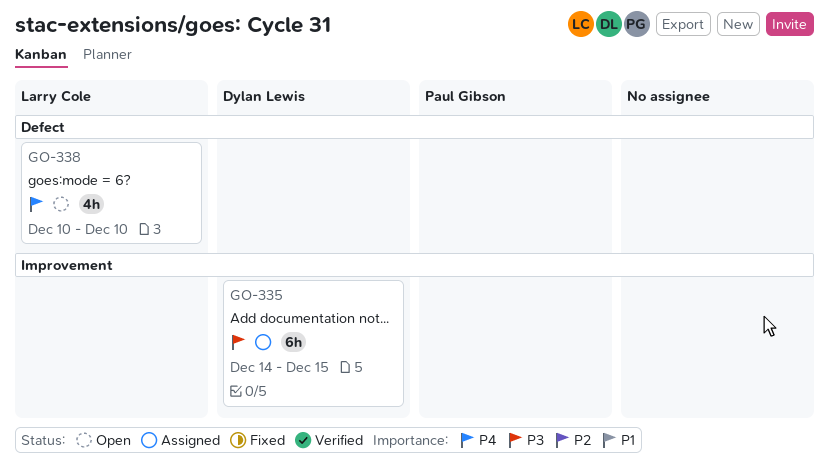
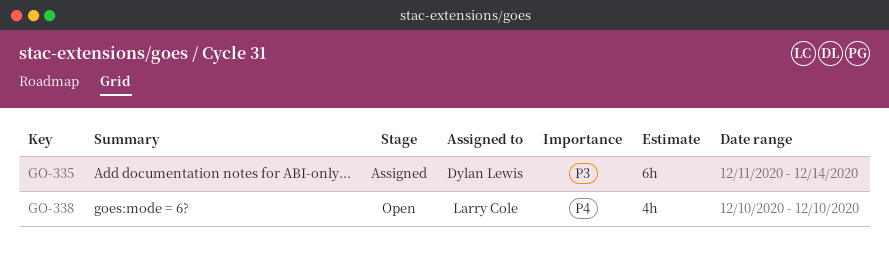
GO-335, start: Dec 14 -> Dec 11
GO-335, due: Dec 15 -> Dec 14

